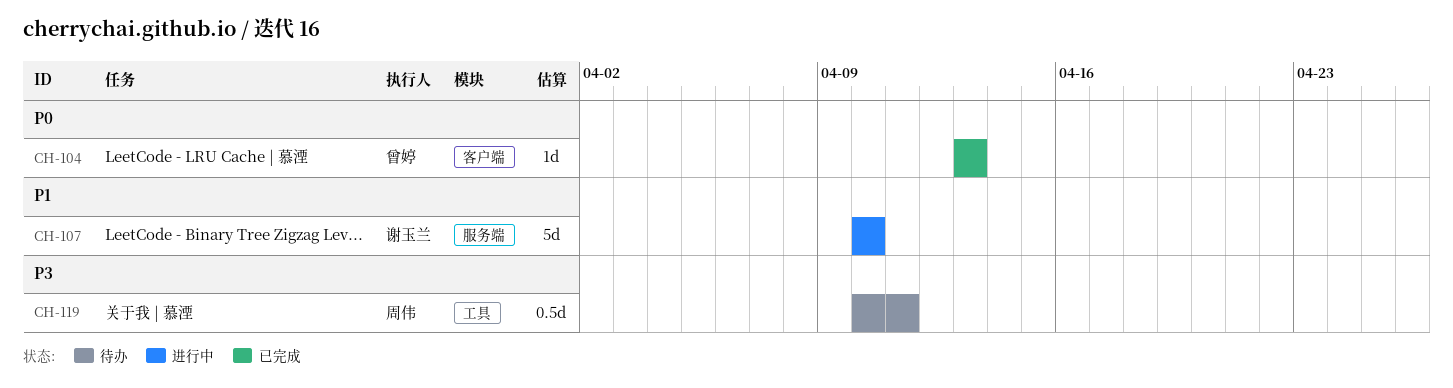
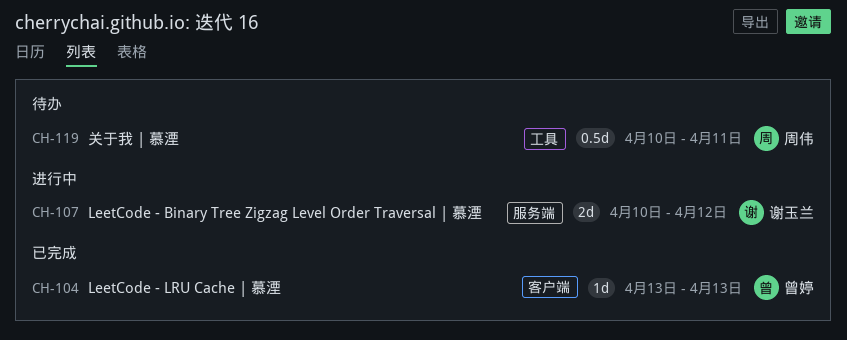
CH-107, estimate: 5d -> 2d
CH-107, due: Apr 10 -> Apr 12

